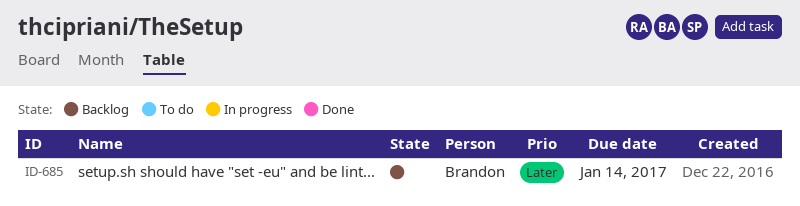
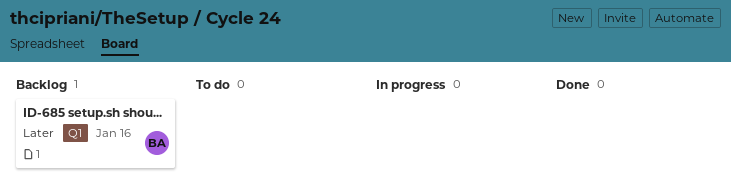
ID-685, due: Jan 14 -> Jan 16

